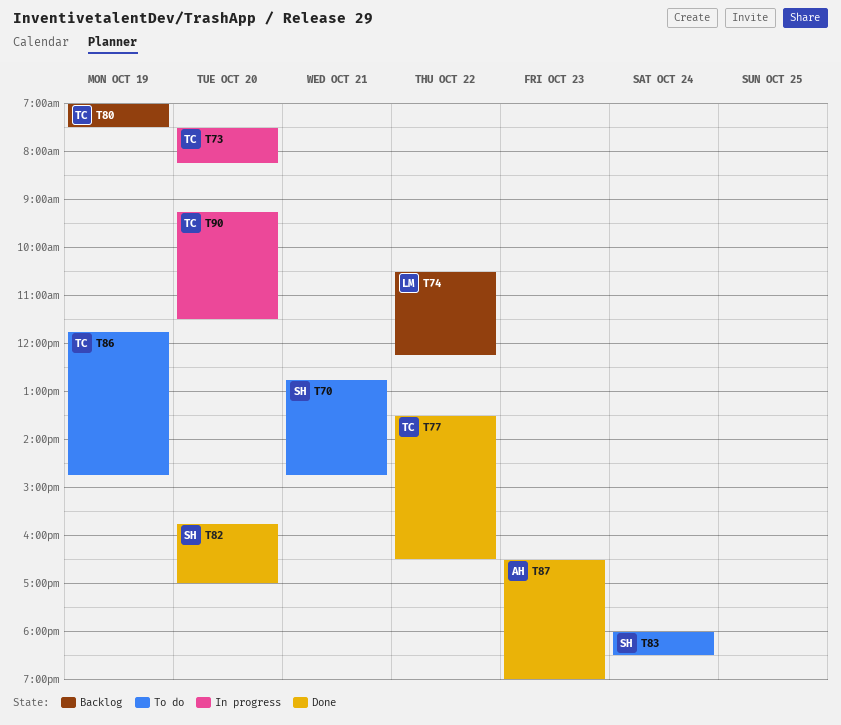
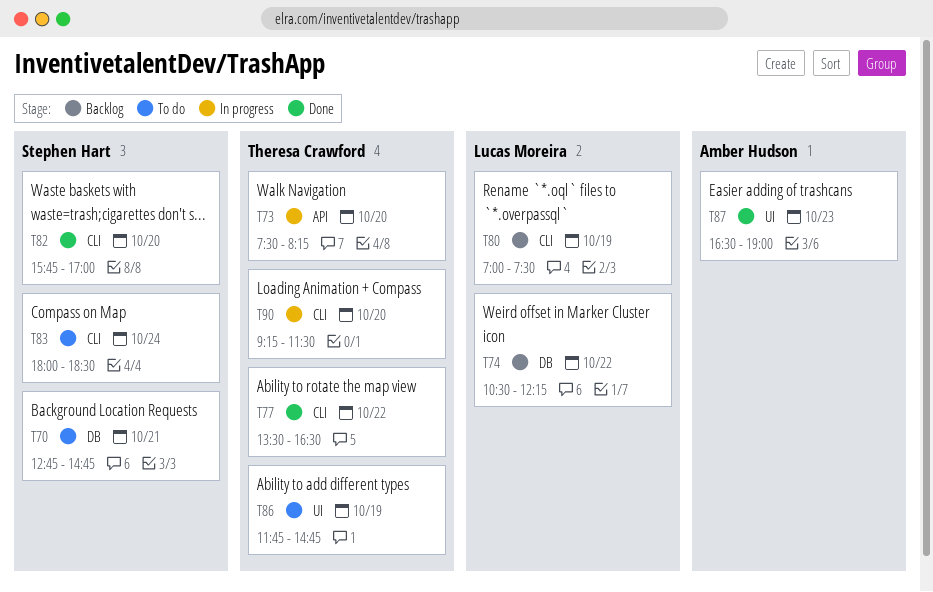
T80, owner: Theresa Crawford -> Lucas Moreira

